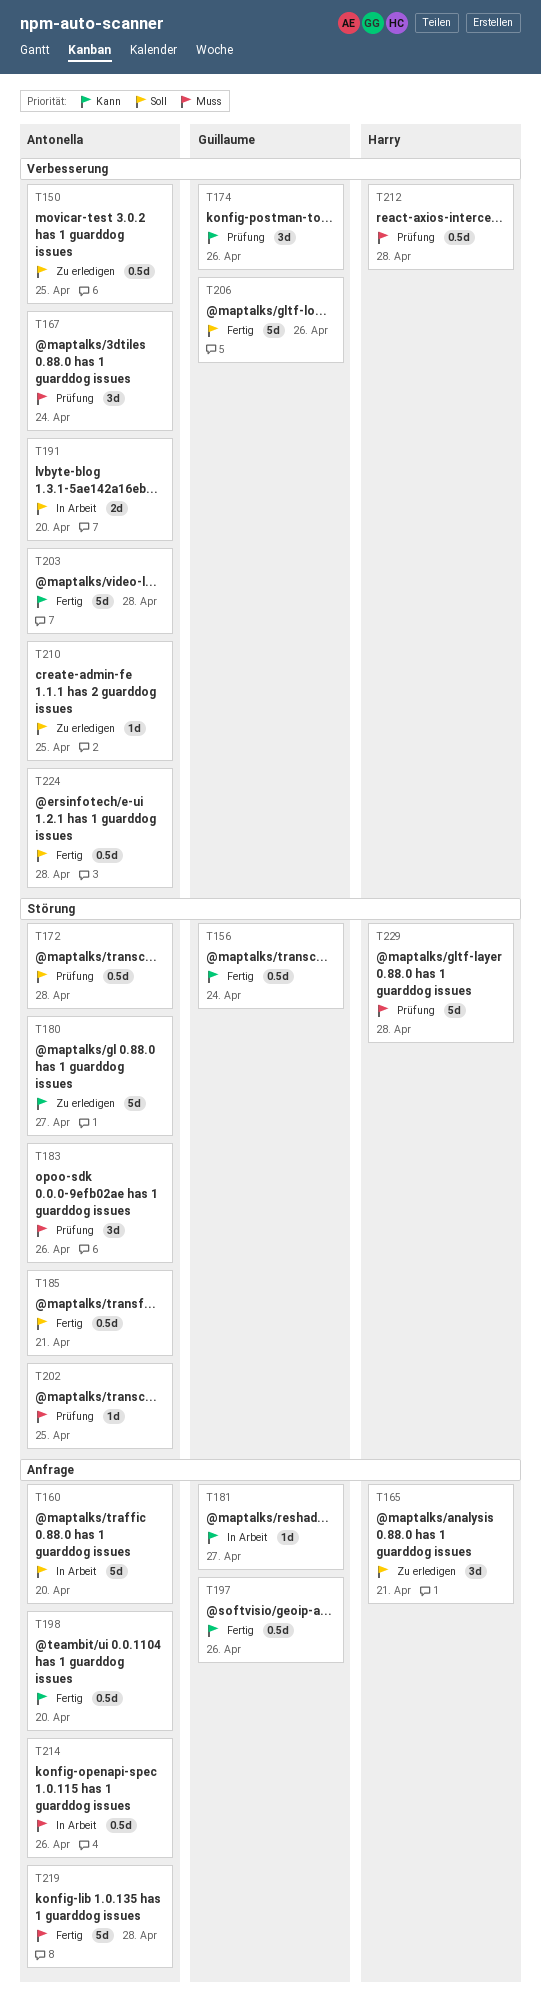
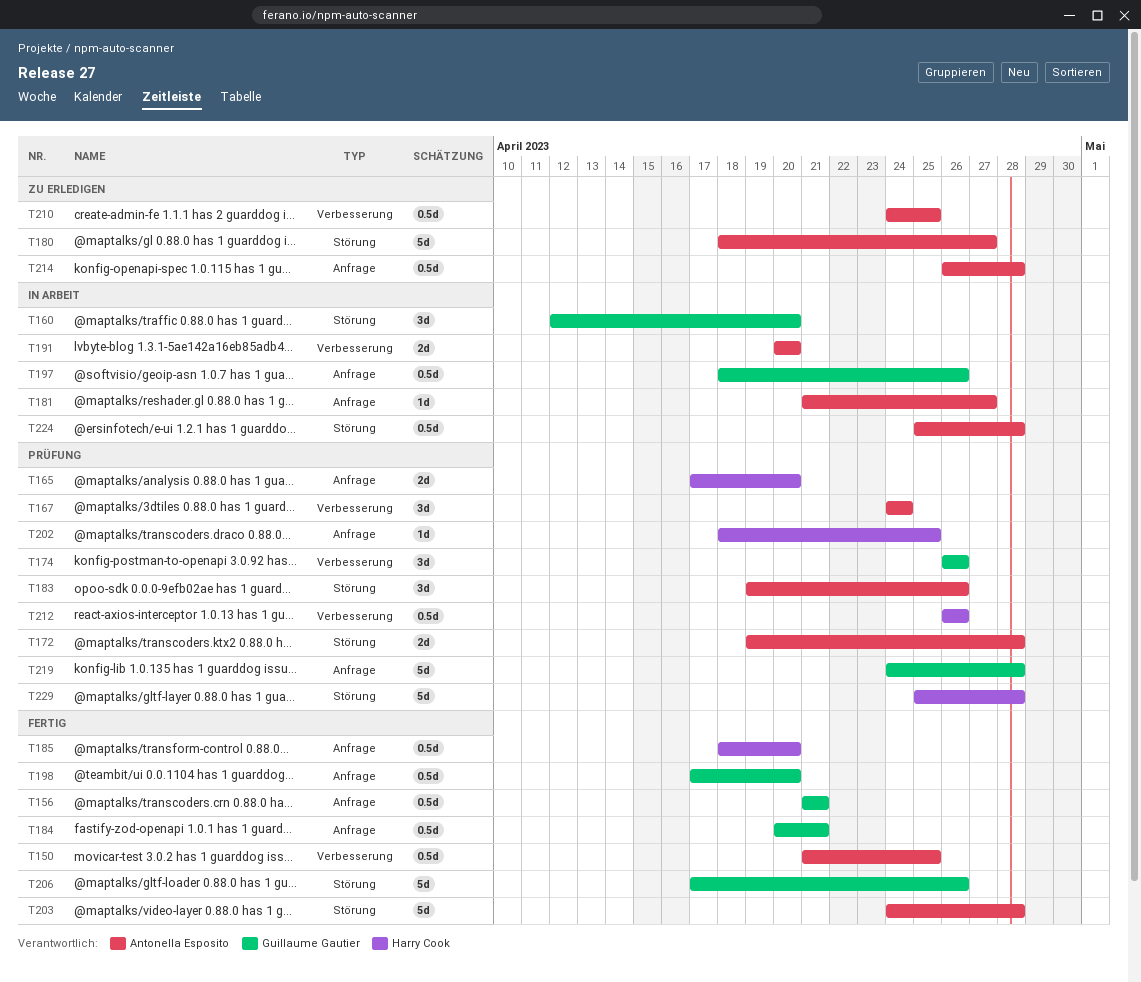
T150, status: Zu erledigen -> Fertig
T156, label: Störung -> Anfrage
T156, due: Apr 24 -> Apr 21
T160, owner: Antonella Esposito -> Guillaume Gautier
T160, label: Anfrage -> Störung
T160, estimate: 5d -> 3d
T165, status: Zu erledigen -> Prüfung
T165, estimate: 3d -> 2d
T165, due: Apr 21 -> Apr 20
T172, estimate: 0.5d -> 2d
T181, owner: Guillaume Gautier -> Antonella Esposito
T184: none -> present
T185, owner: Antonella Esposito -> Harry Cook
T185, label: Störung -> Anfrage
T185, due: Apr 21 -> Apr 20
T197, status: Fertig -> In Arbeit
T198, owner: Antonella Esposito -> Guillaume Gautier
T202, owner: Antonella Esposito -> Harry Cook
T202, label: Störung -> Anfrage
T203, label: Verbesserung -> Störung
T206, label: Verbesserung -> Störung
T210, estimate: 1d -> 0.5d
T212, due: Apr 28 -> Apr 26
T214, status: In Arbeit -> Zu erledigen
T214, due: Apr 26 -> Apr 28
T219, status: Fertig -> Prüfung
T219, owner: Antonella Esposito -> Guillaume Gautier
T224, status: Fertig -> In Arbeit
T224, label: Verbesserung -> Störung

